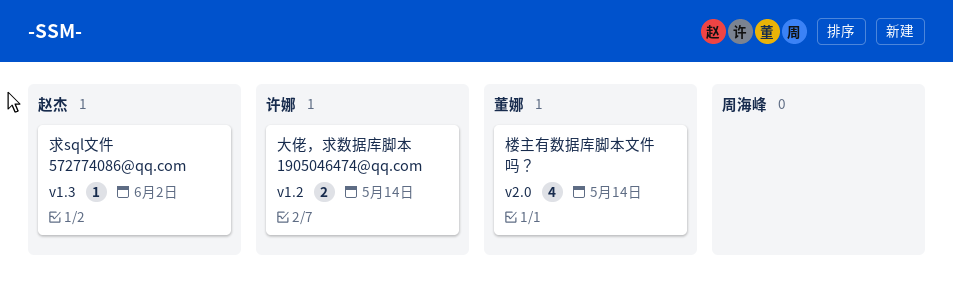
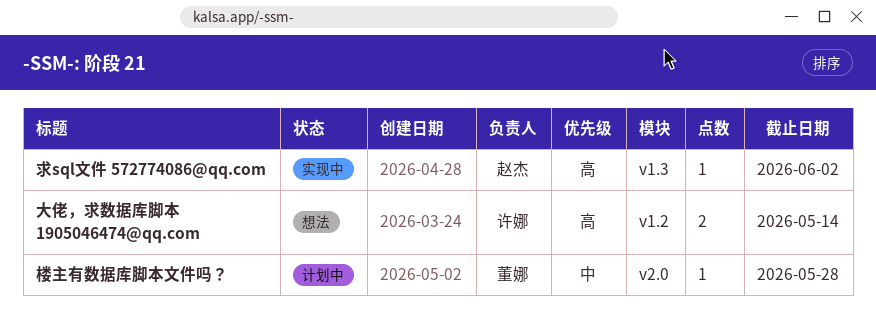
楼主有数据库脚本文件吗？, estimate: 4 -> 1
楼主有数据库脚本文件吗？, due: May 14 -> May 28

